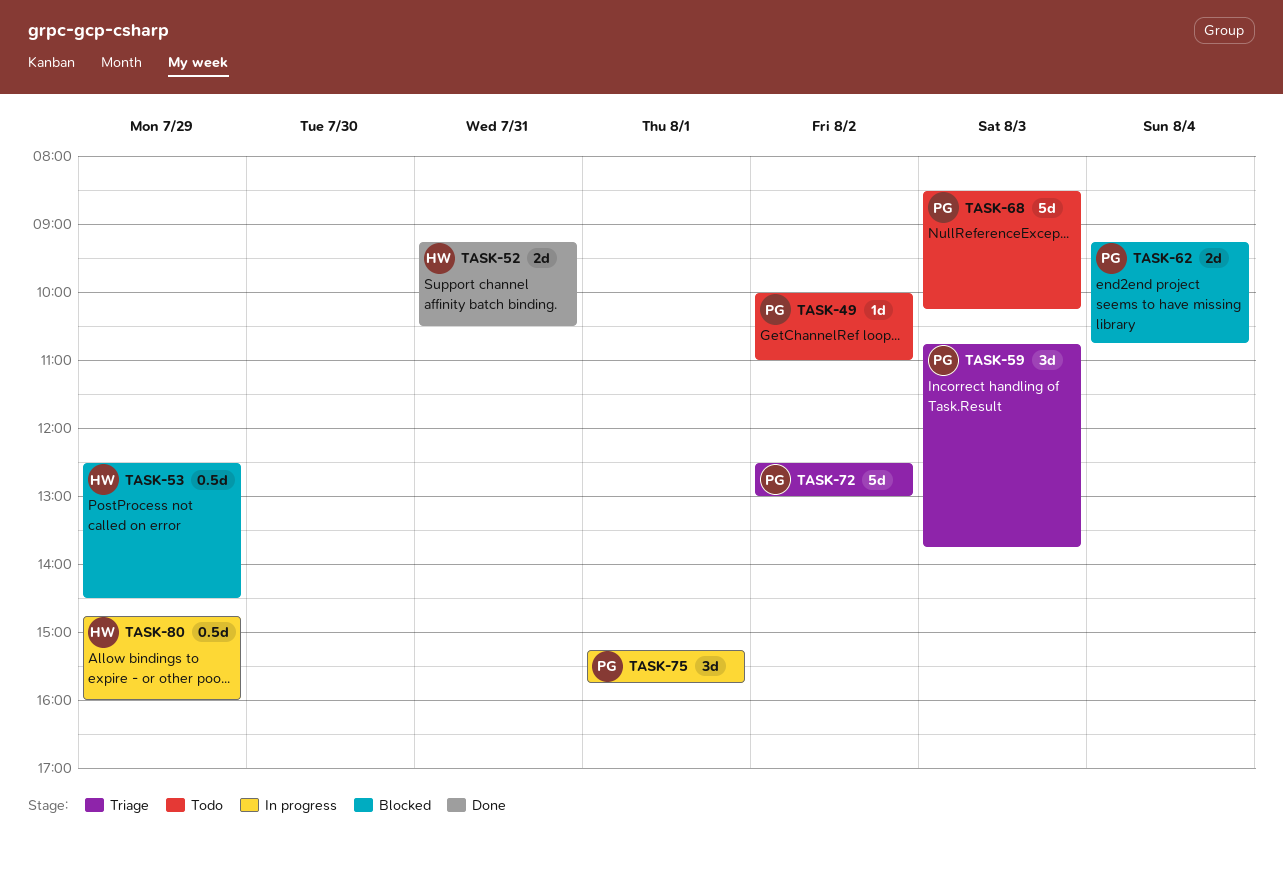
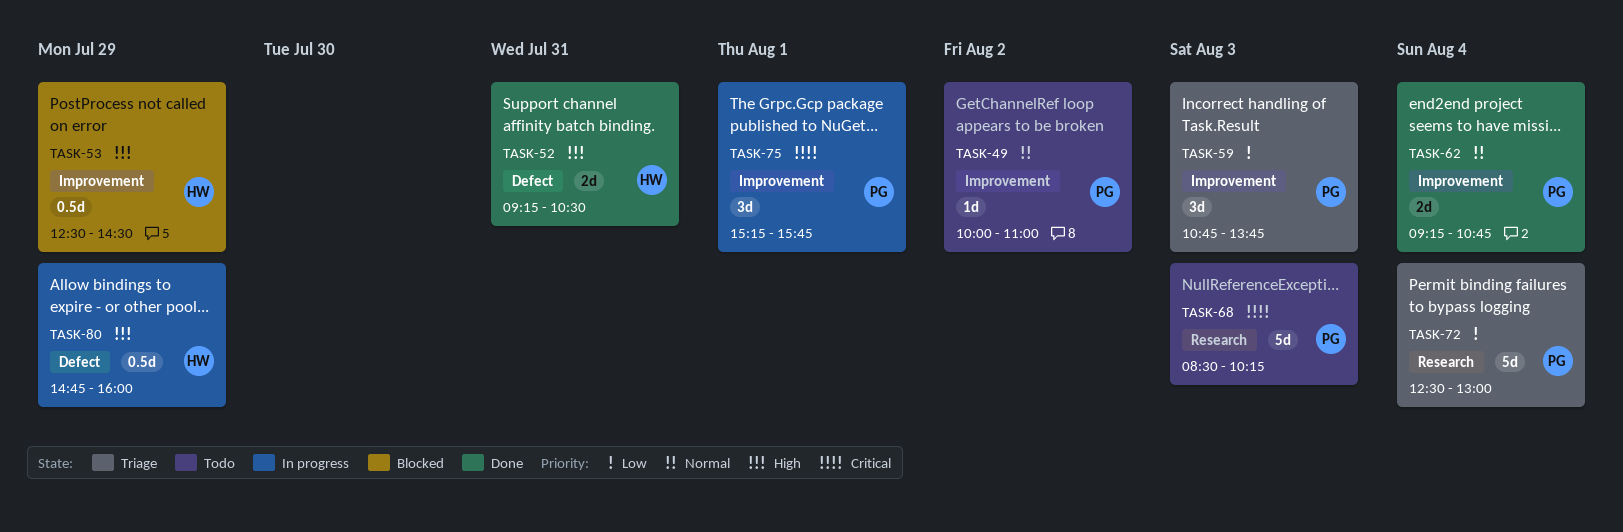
TASK-62, status: Blocked -> Done
TASK-72, day: Aug 2 -> Aug 4

